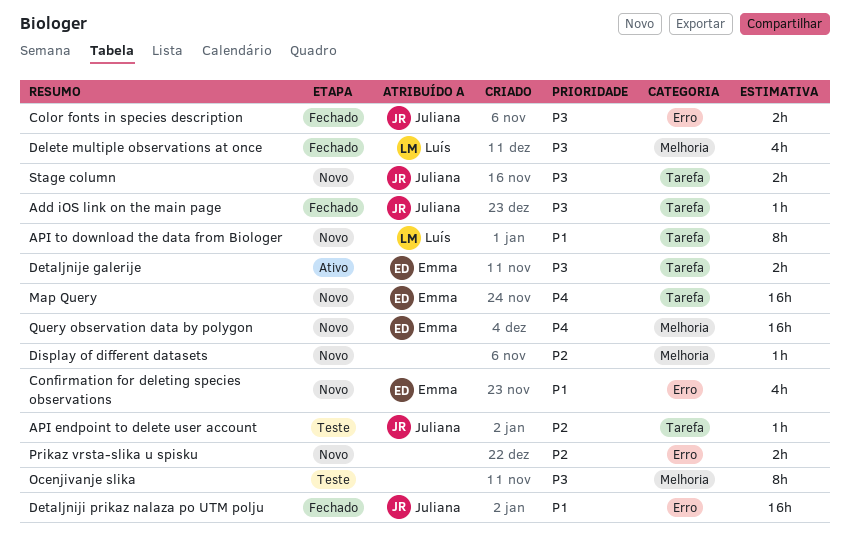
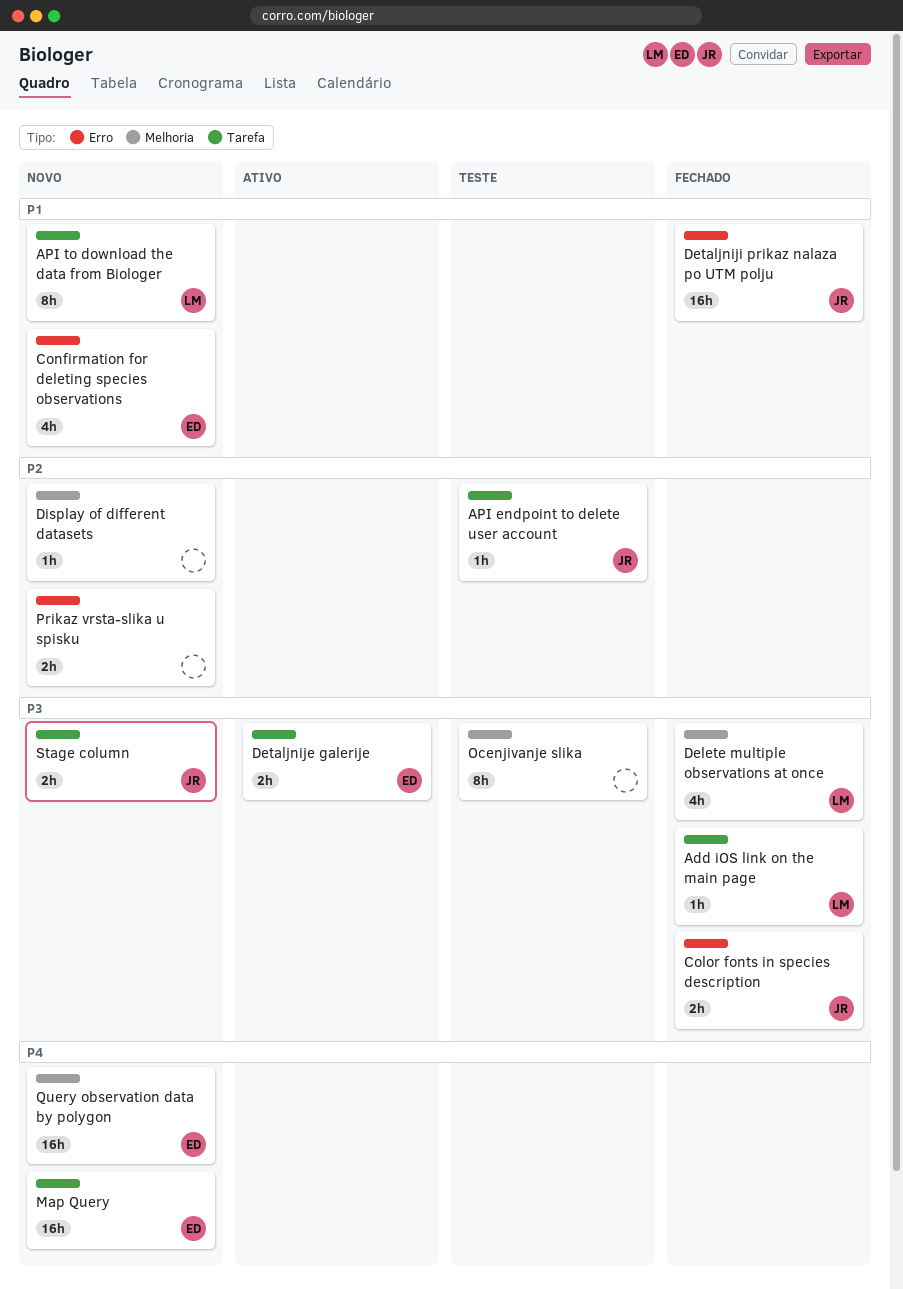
Add iOS link on the main page, owner: Juliana -> Luís

